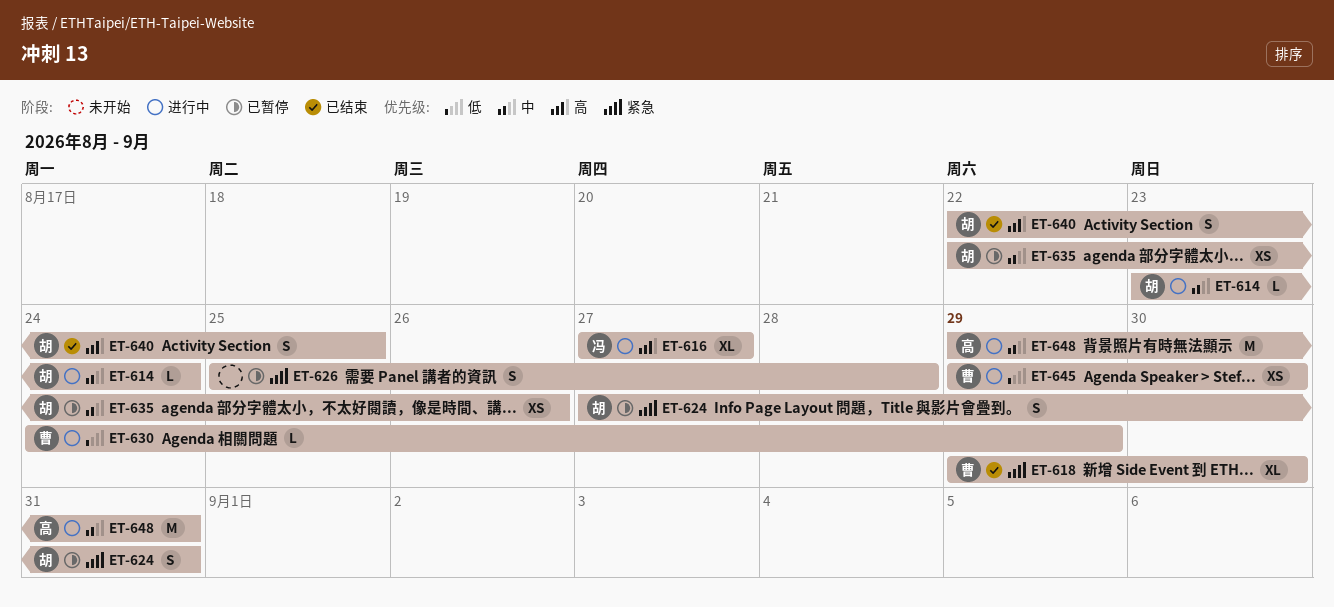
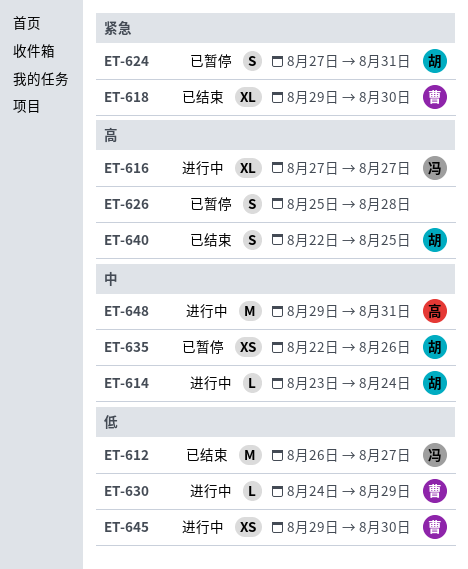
ET-612: none -> present
ET-626, priority: 紧急 -> 高

